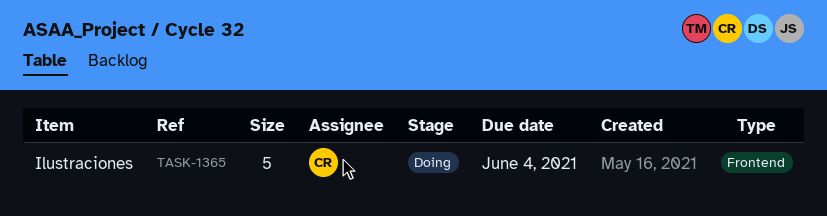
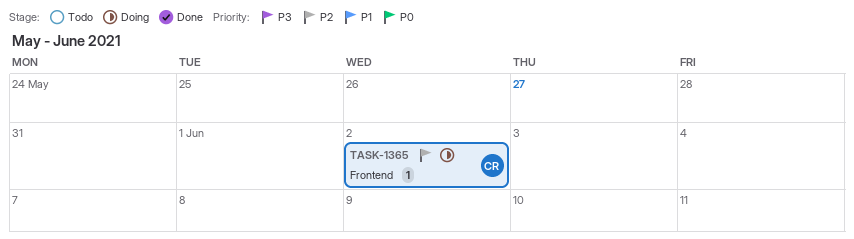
TASK-1365, estimate: 5 -> 1
TASK-1365, due: Jun 4 -> Jun 2

